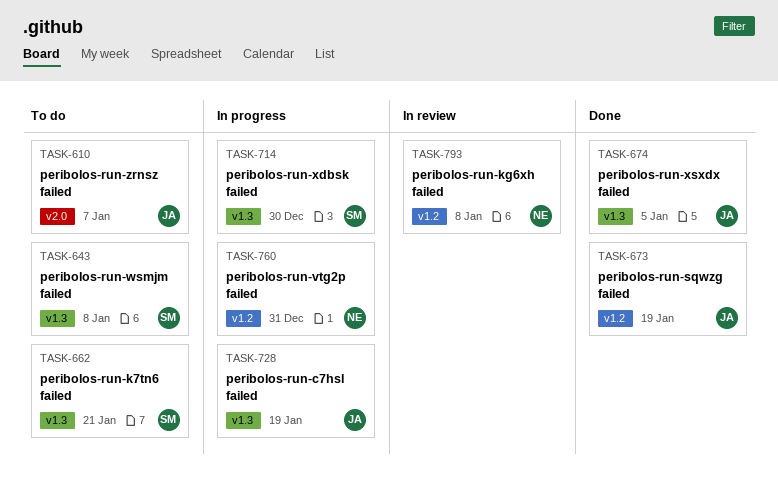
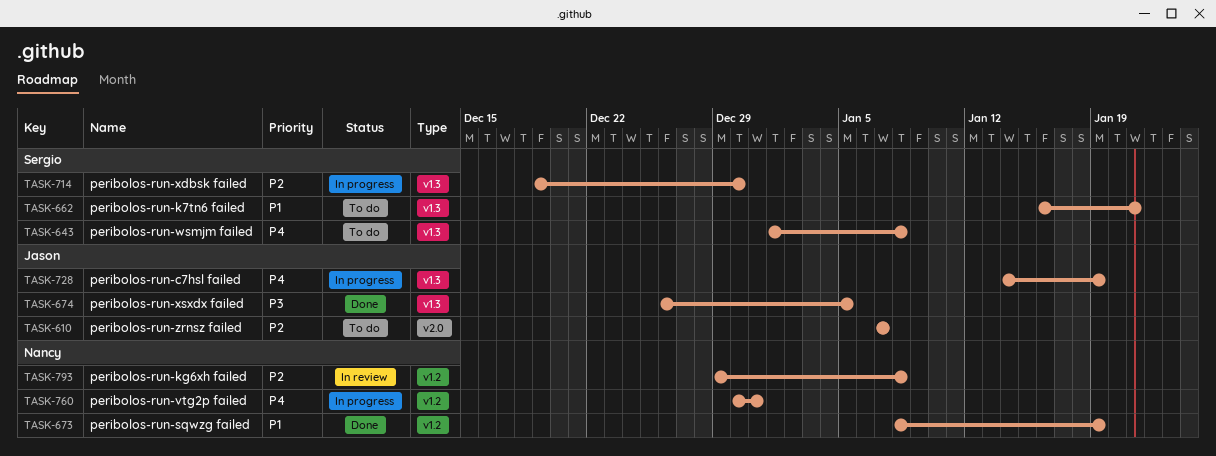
TASK-673, owner: Jason -> Nancy

